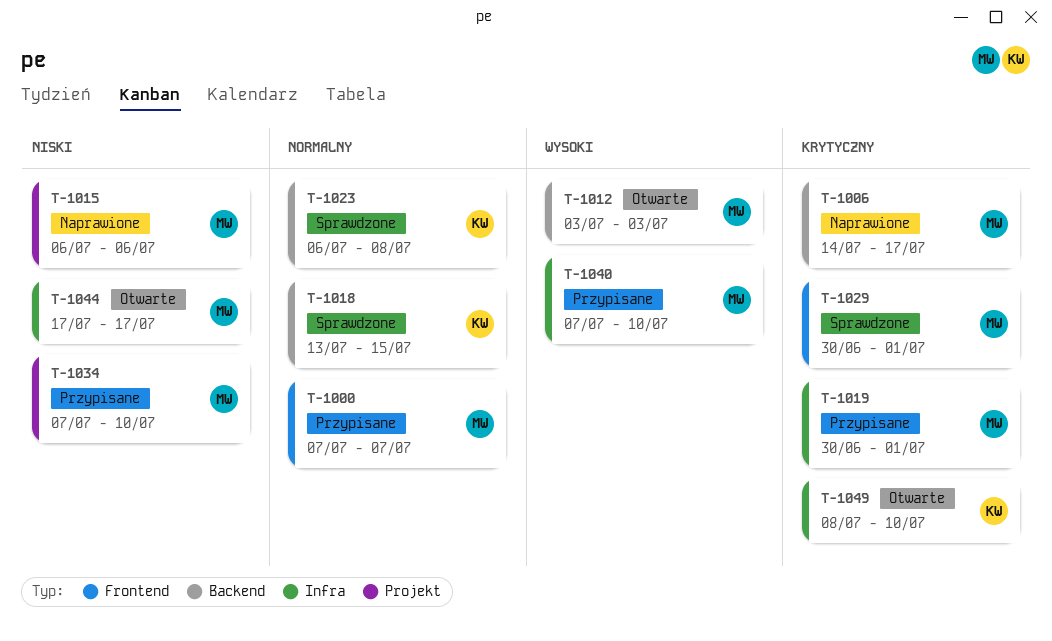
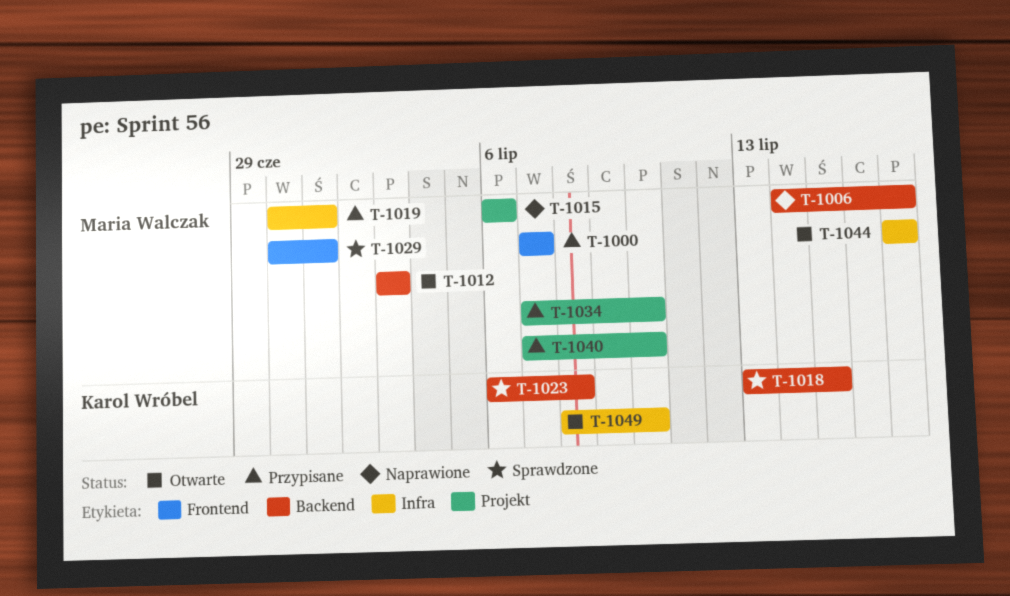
T-1040, label: Infra -> Projekt

